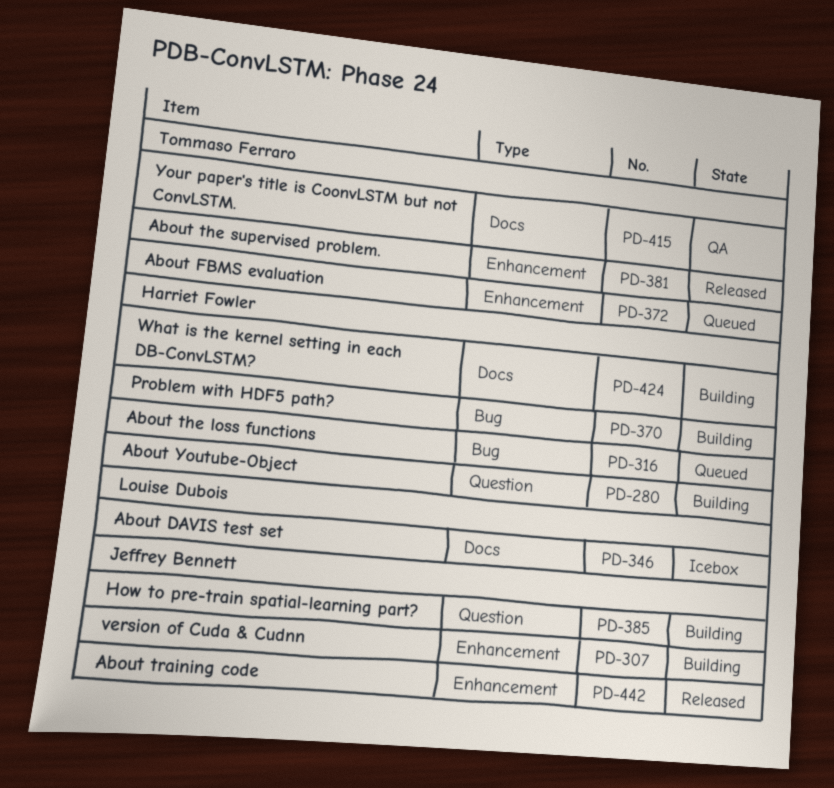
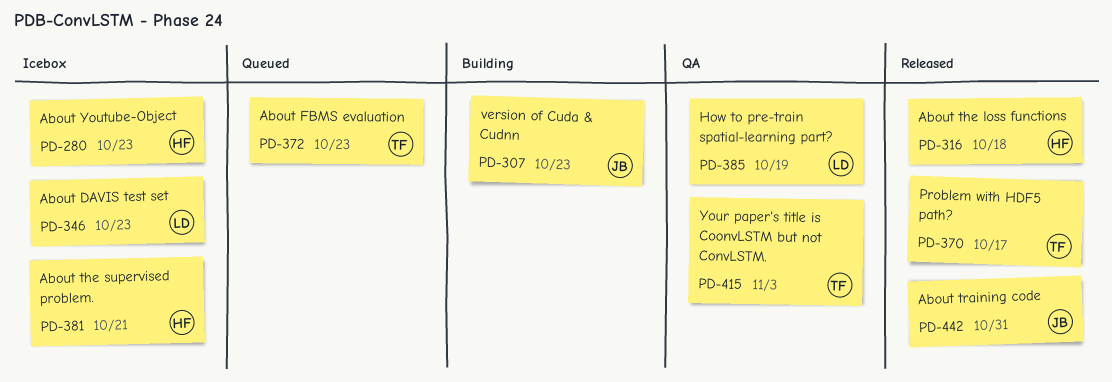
PD-280, status: Building -> Icebox
PD-316, status: Queued -> Released
PD-370, status: Building -> Released
PD-370, owner: Harriet Fowler -> Tommaso Ferraro
PD-381, status: Released -> Icebox
PD-381, owner: Tommaso Ferraro -> Harriet Fowler
PD-385, status: Building -> QA
PD-385, owner: Jeffrey Bennett -> Louise Dubois
PD-424: present -> none

